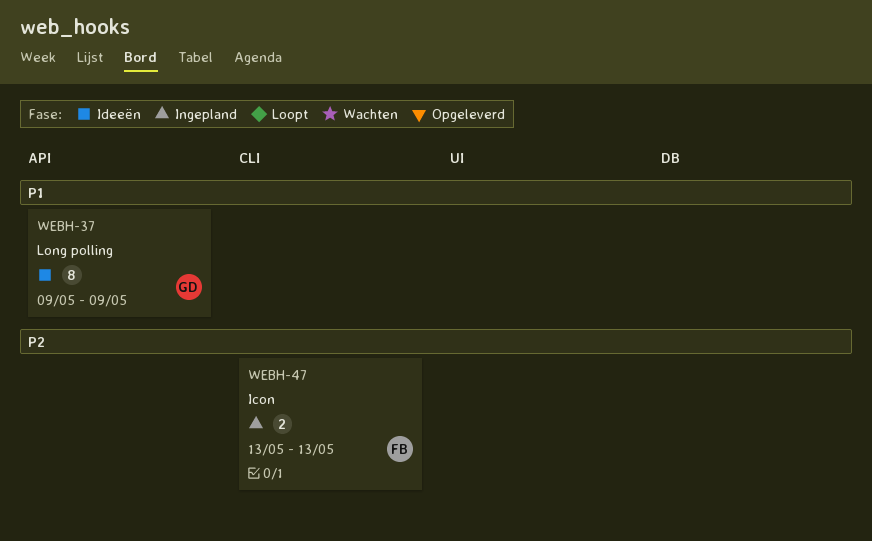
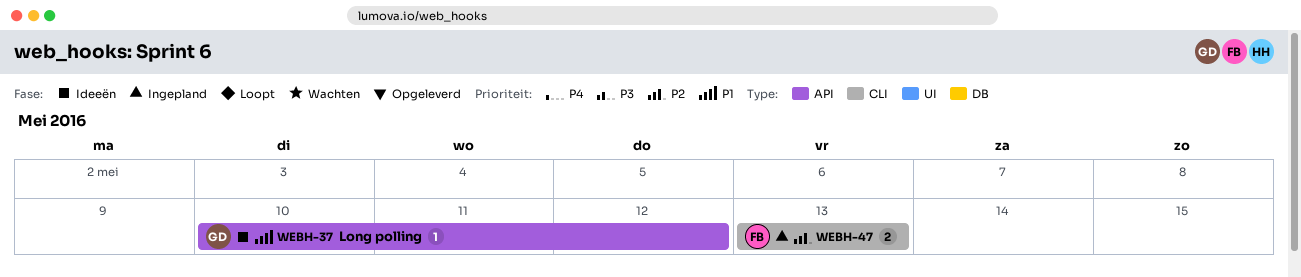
WEBH-37, estimate: 8 -> 1
WEBH-37, start: May 9 -> May 10
WEBH-37, due: May 9 -> May 12

